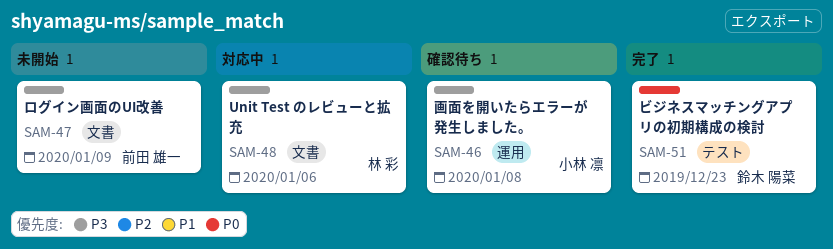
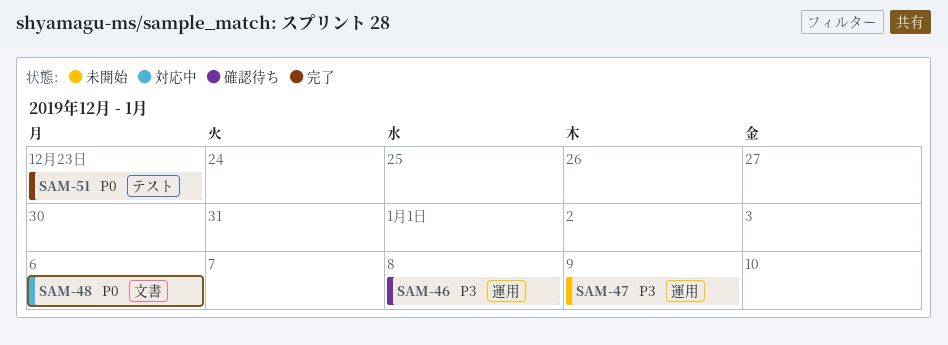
SAM-47, label: 文書 -> 運用
SAM-48, priority: P3 -> P0

